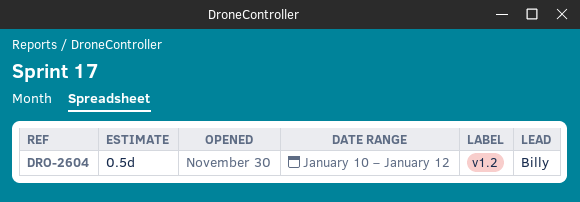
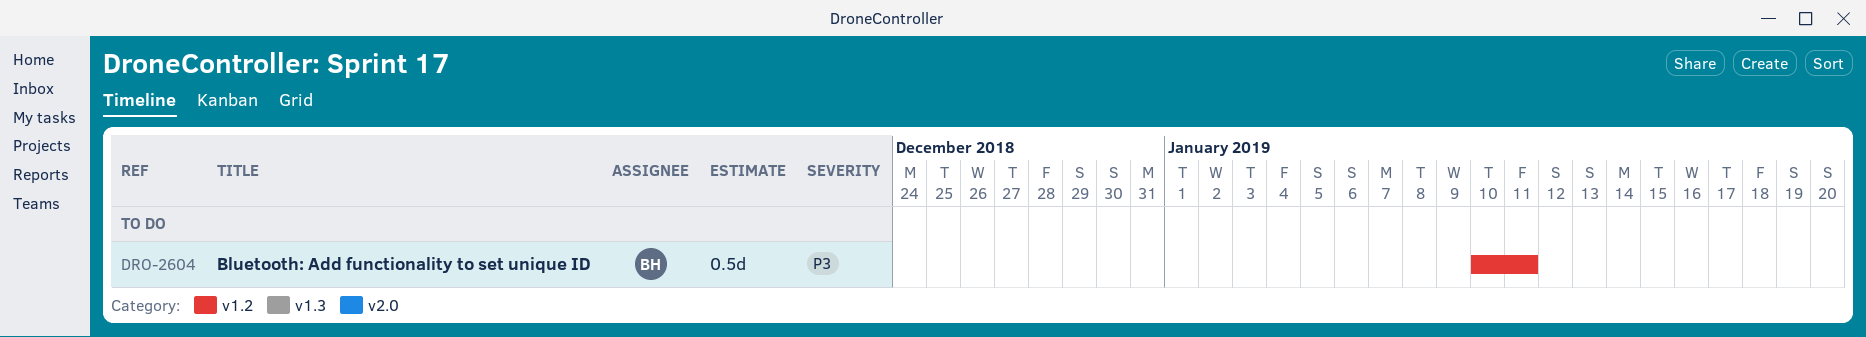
DRO-2604, due: Jan 12 -> Jan 11

